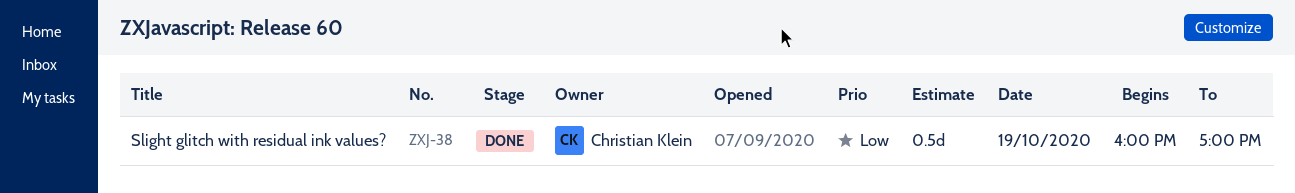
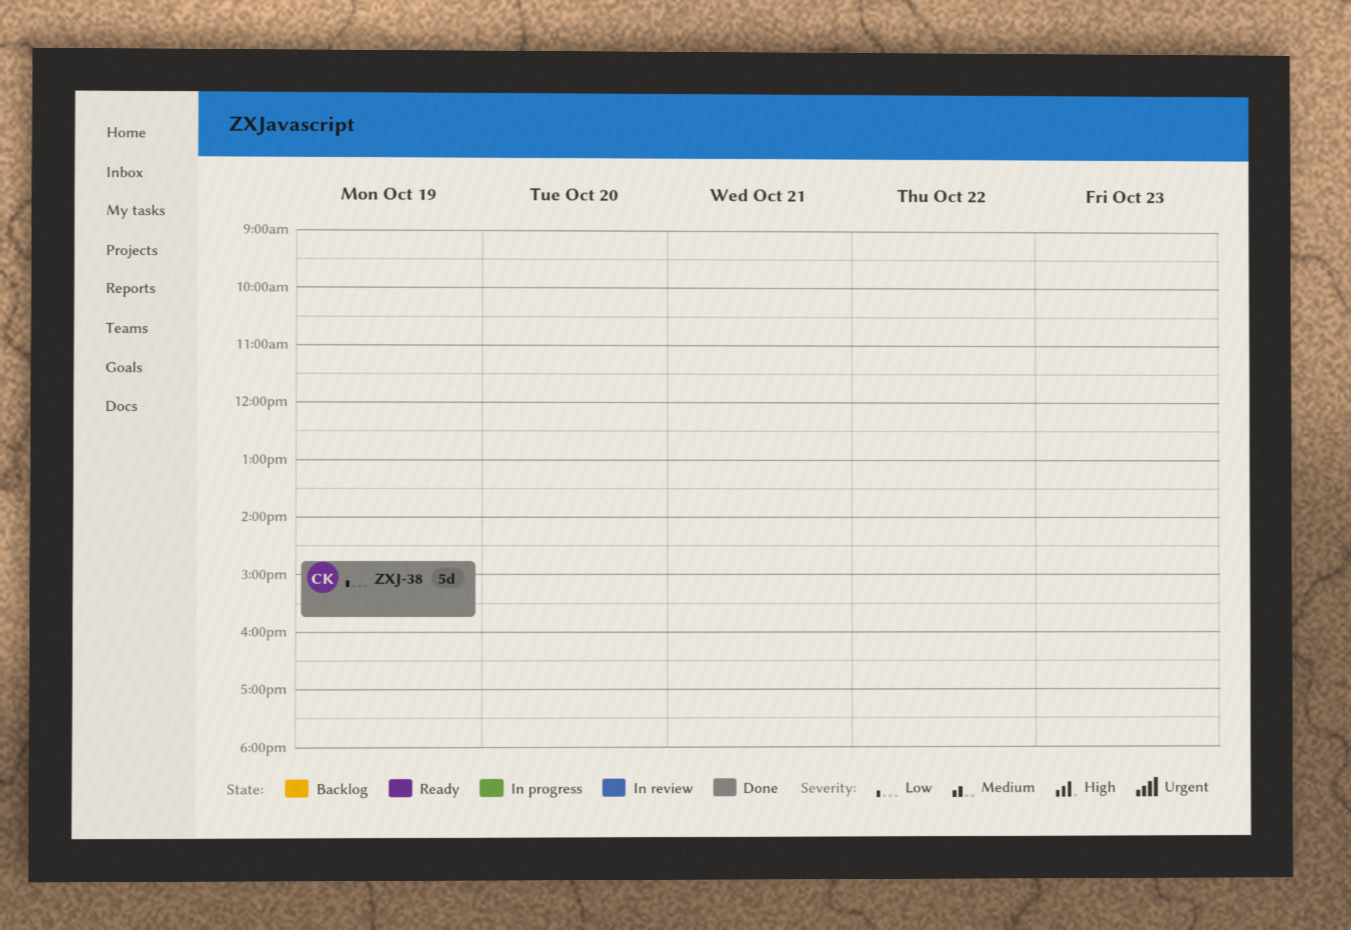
ZXJ-38, estimate: 0.5d -> 5d
ZXJ-38, begins: 16:00 -> 14:45
ZXJ-38, ends: 17:00 -> 15:45

